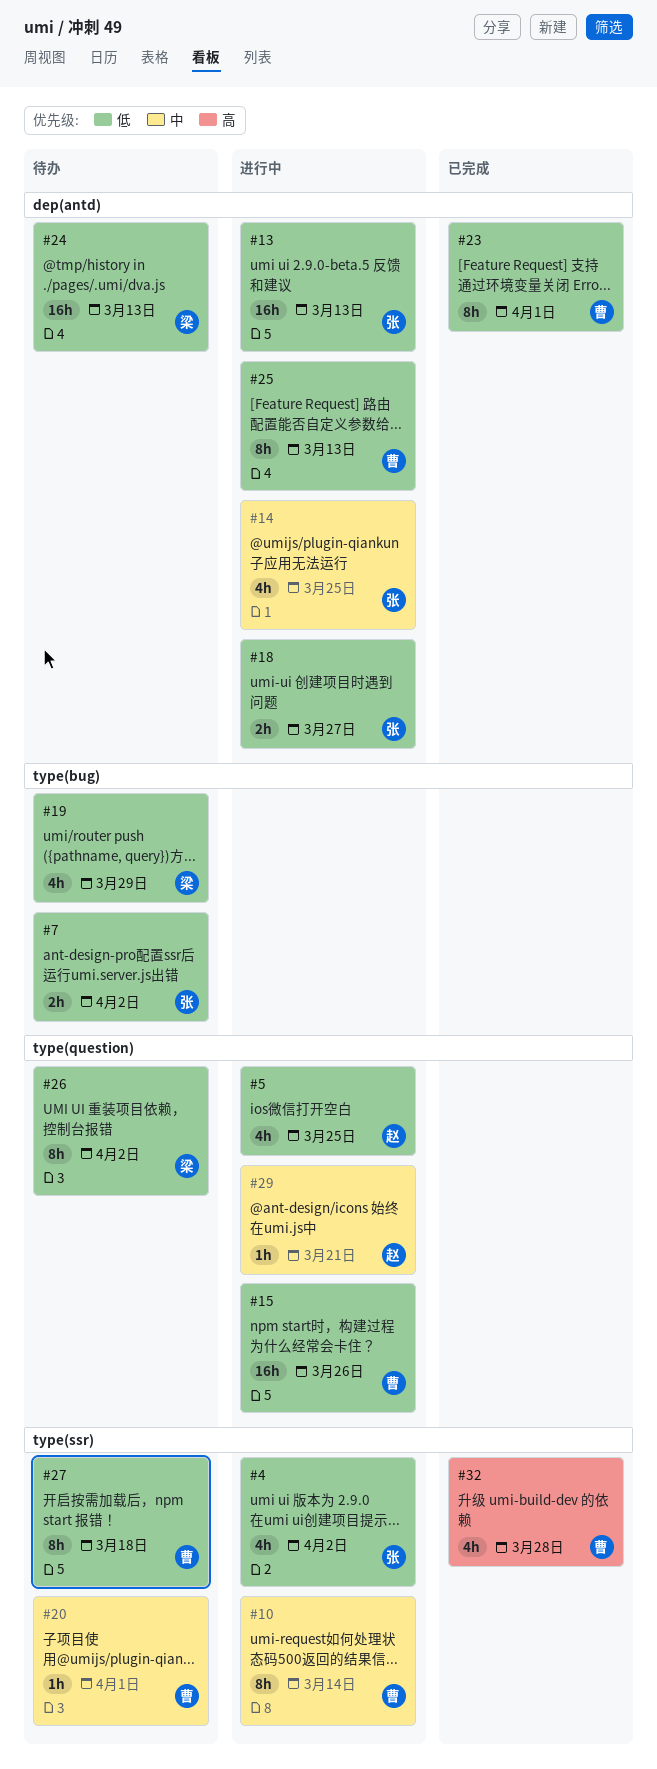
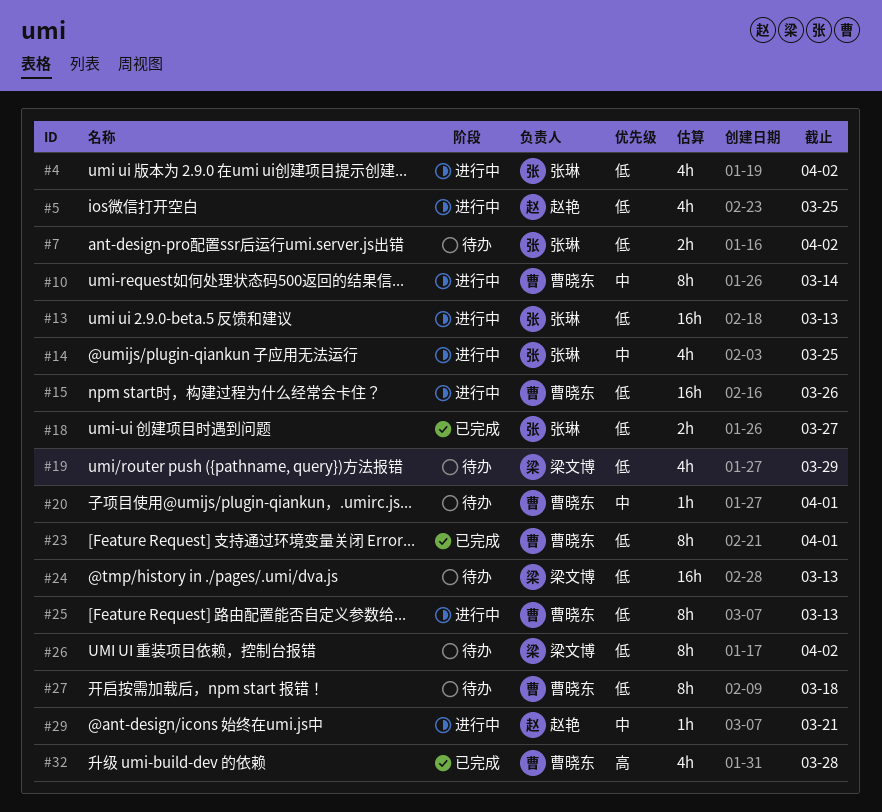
#18, status: 进行中 -> 已完成

